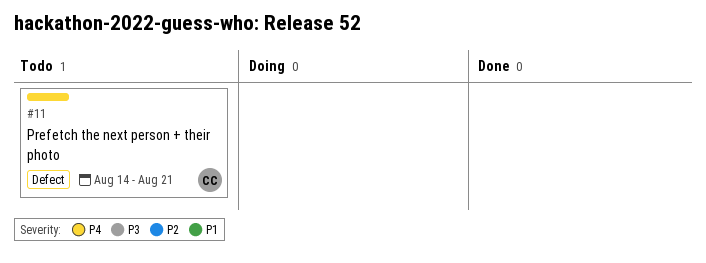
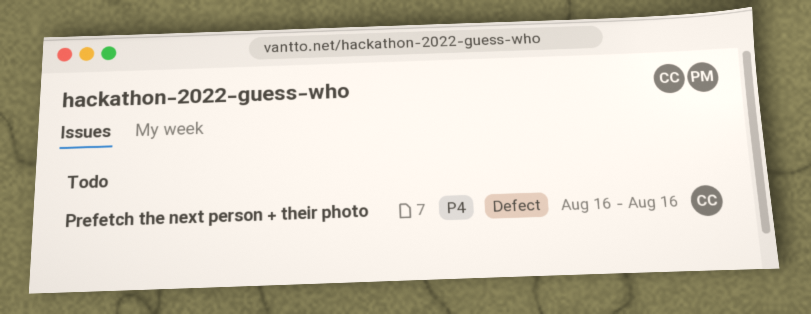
Prefetch the next person + their photo, start: Aug 14 -> Aug 16
Prefetch the next person + their photo, due: Aug 21 -> Aug 16

